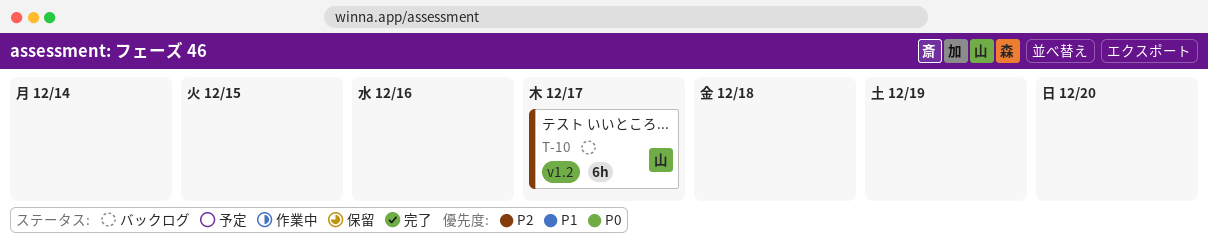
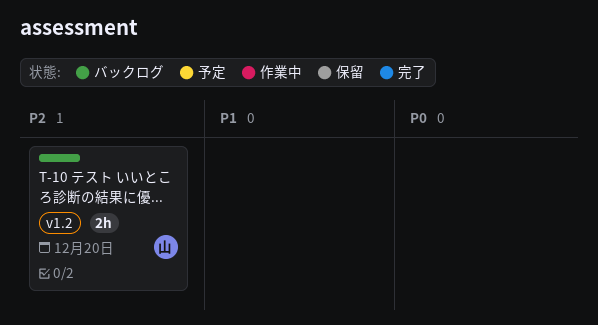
T-10, estimate: 6h -> 2h
T-10, due: Dec 17 -> Dec 20

